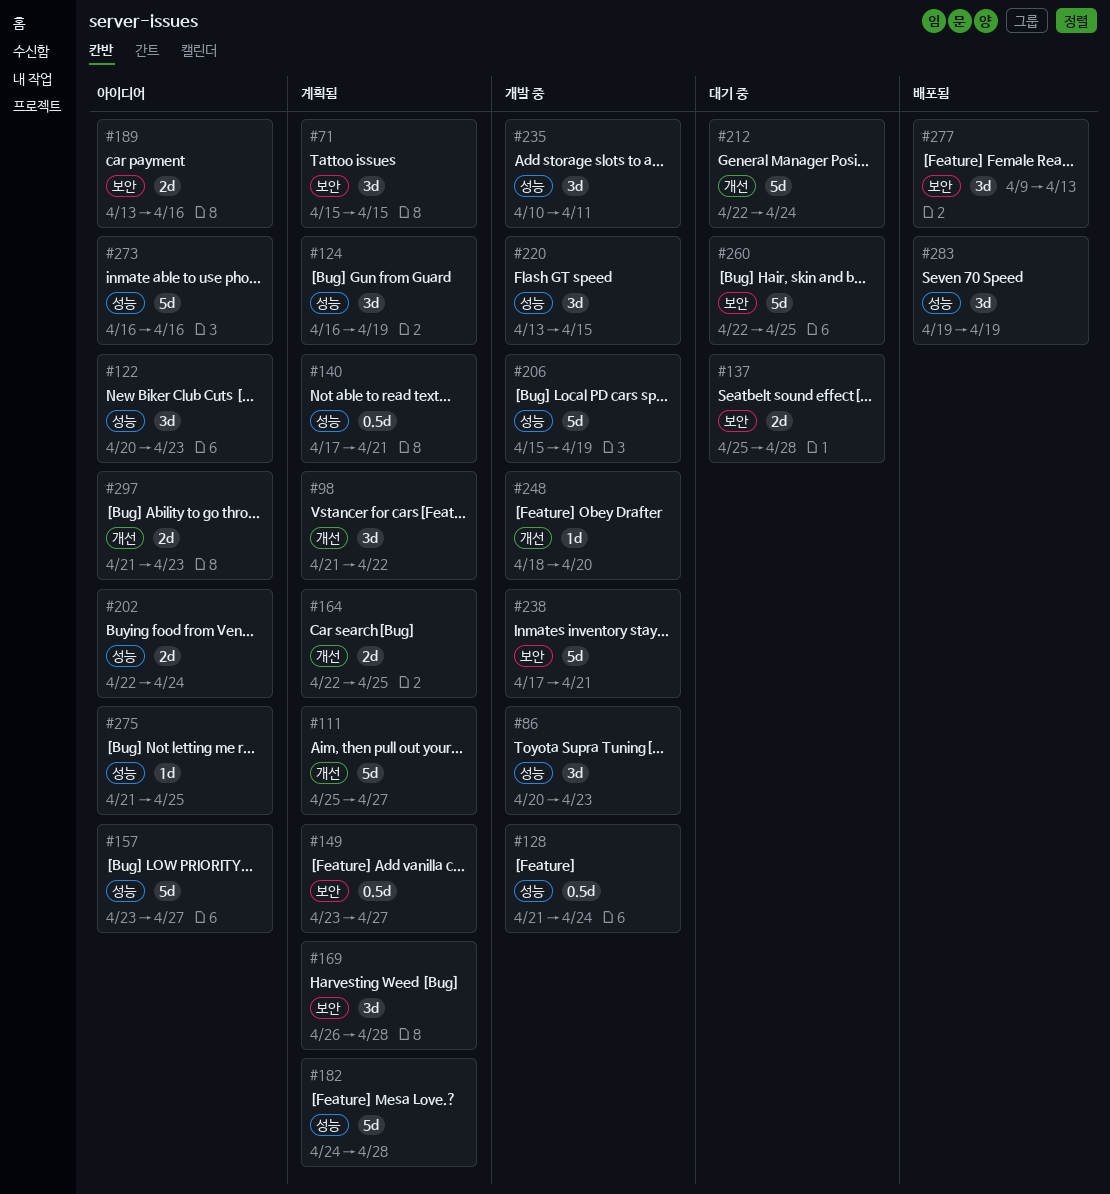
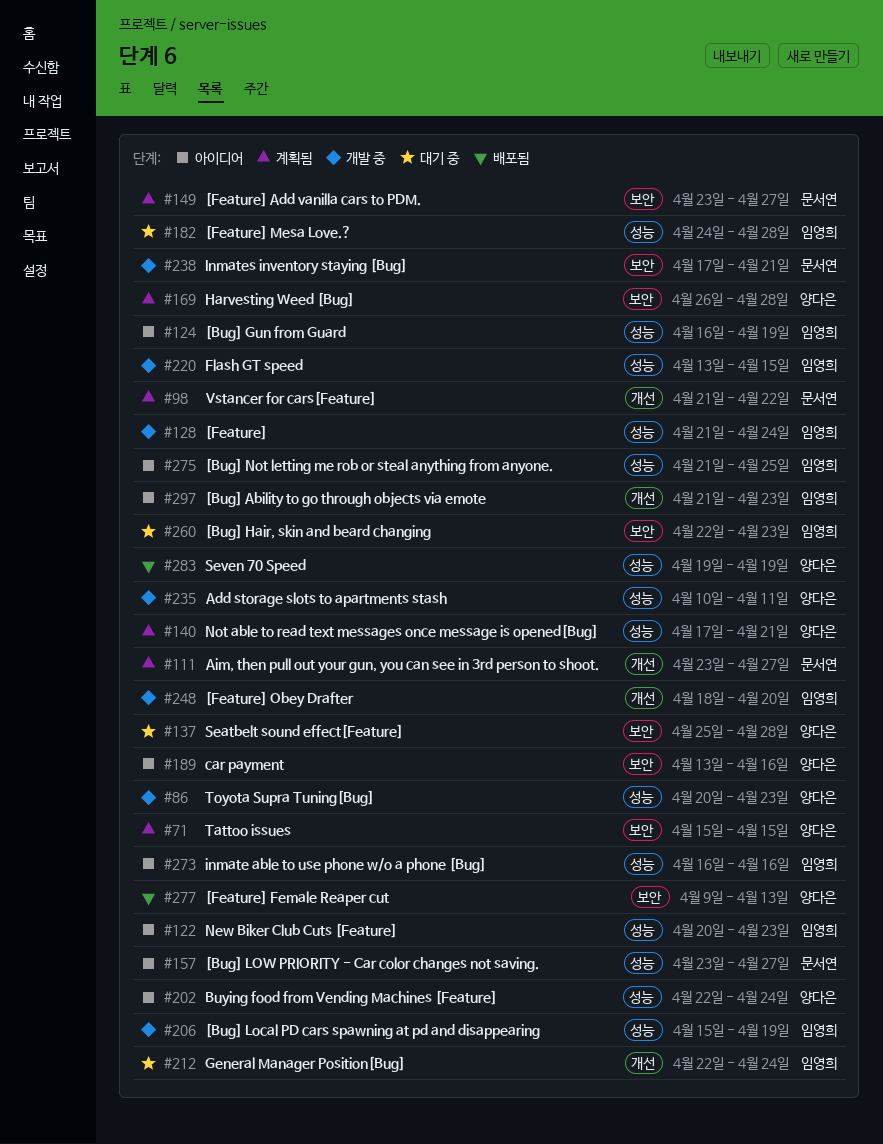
#111, start: Apr 25 -> Apr 23
#124, status: 계획됨 -> 아이디어
#164: present -> none
#182, status: 계획됨 -> 대기 중
#260, due: Apr 25 -> Apr 23

